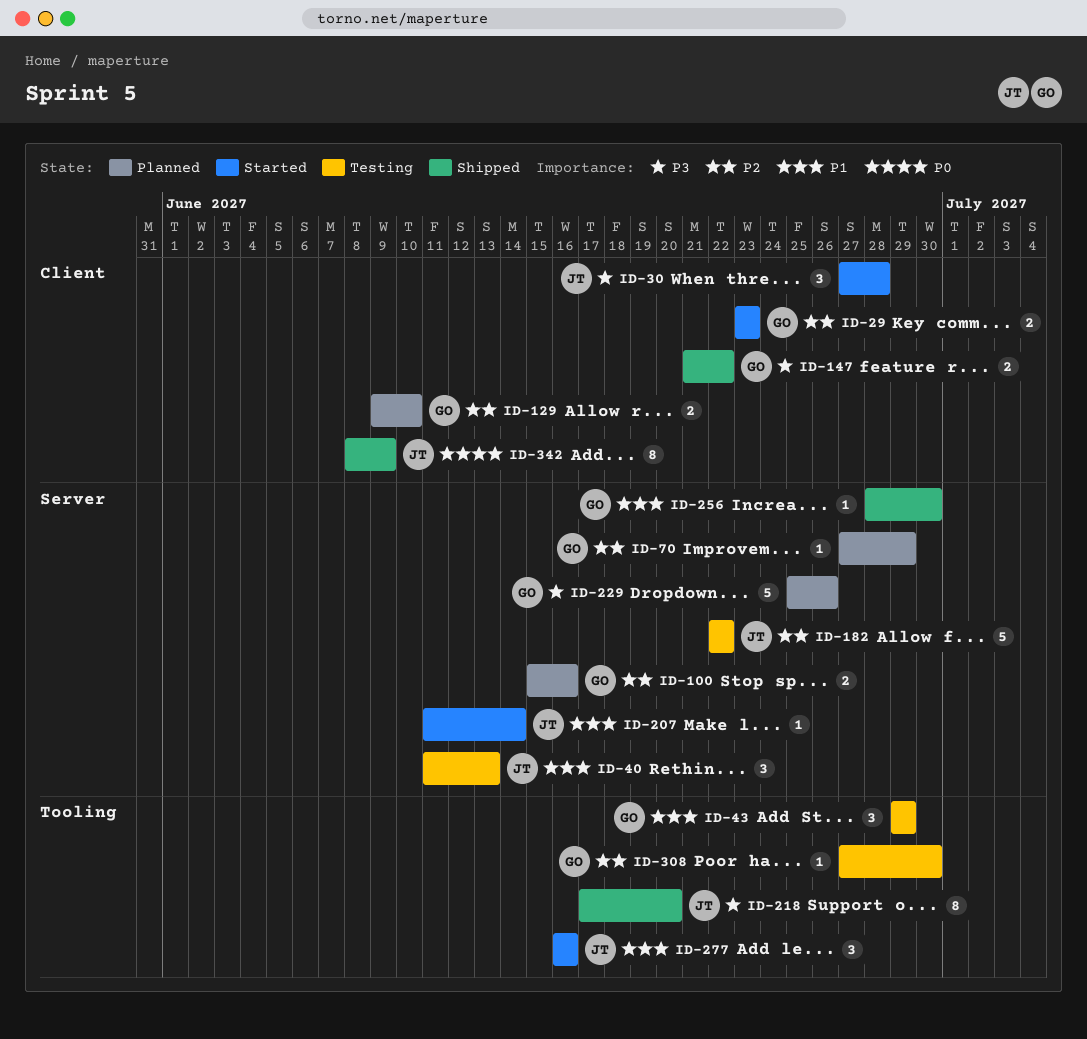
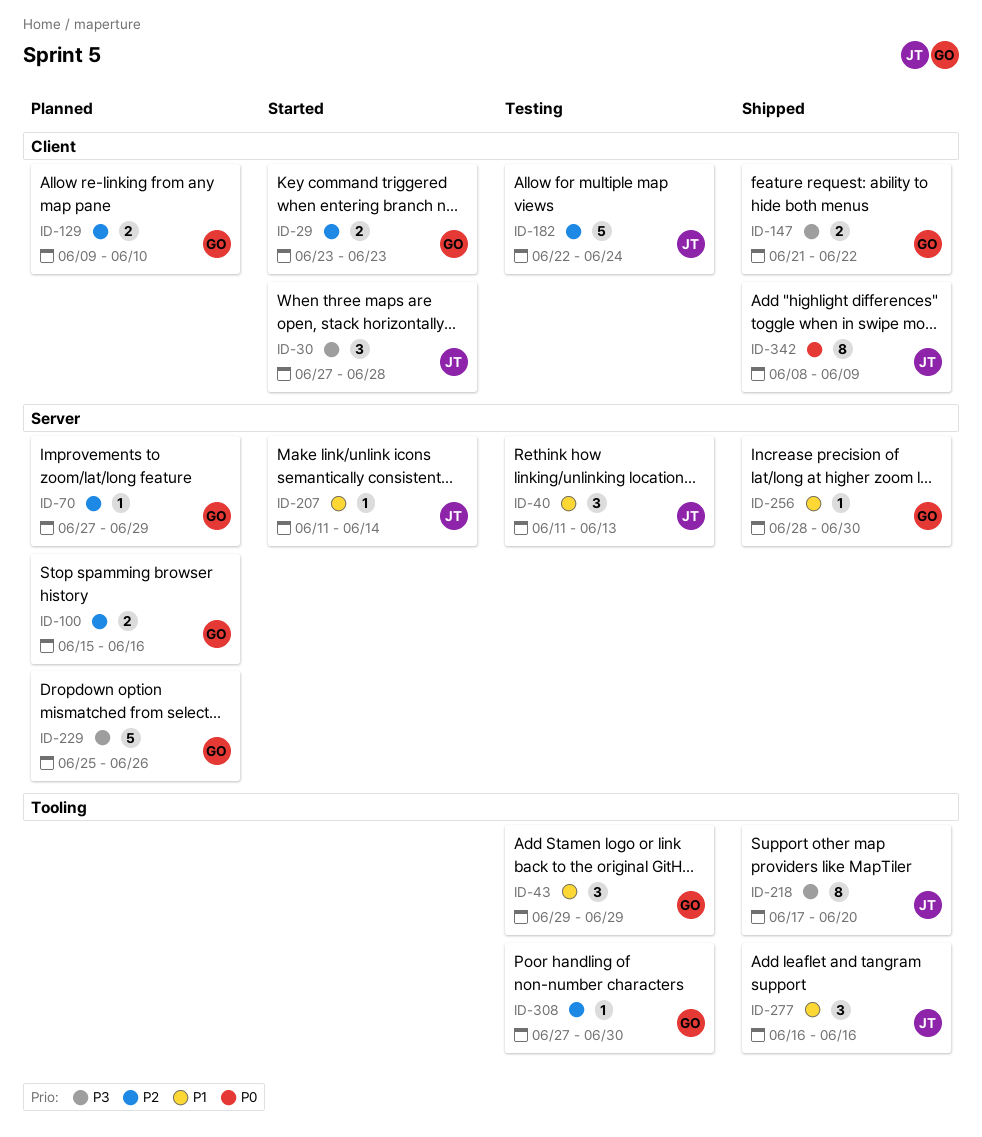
ID-182, label: Server -> Client
ID-182, due: Jun 22 -> Jun 24
ID-277, status: Started -> Shipped

